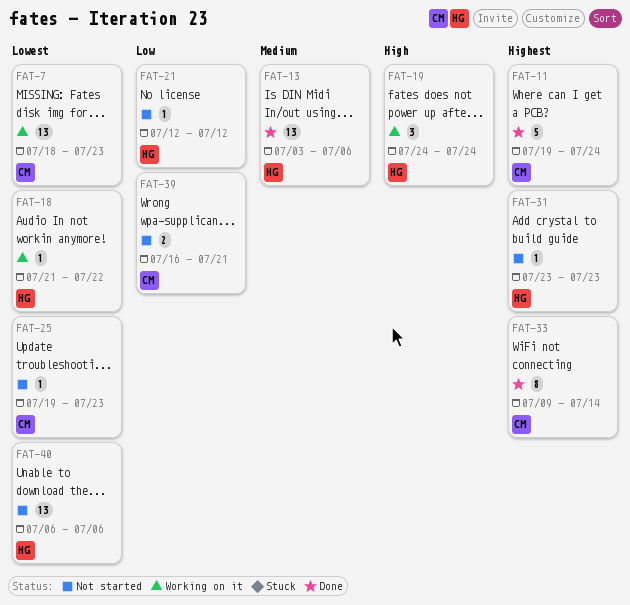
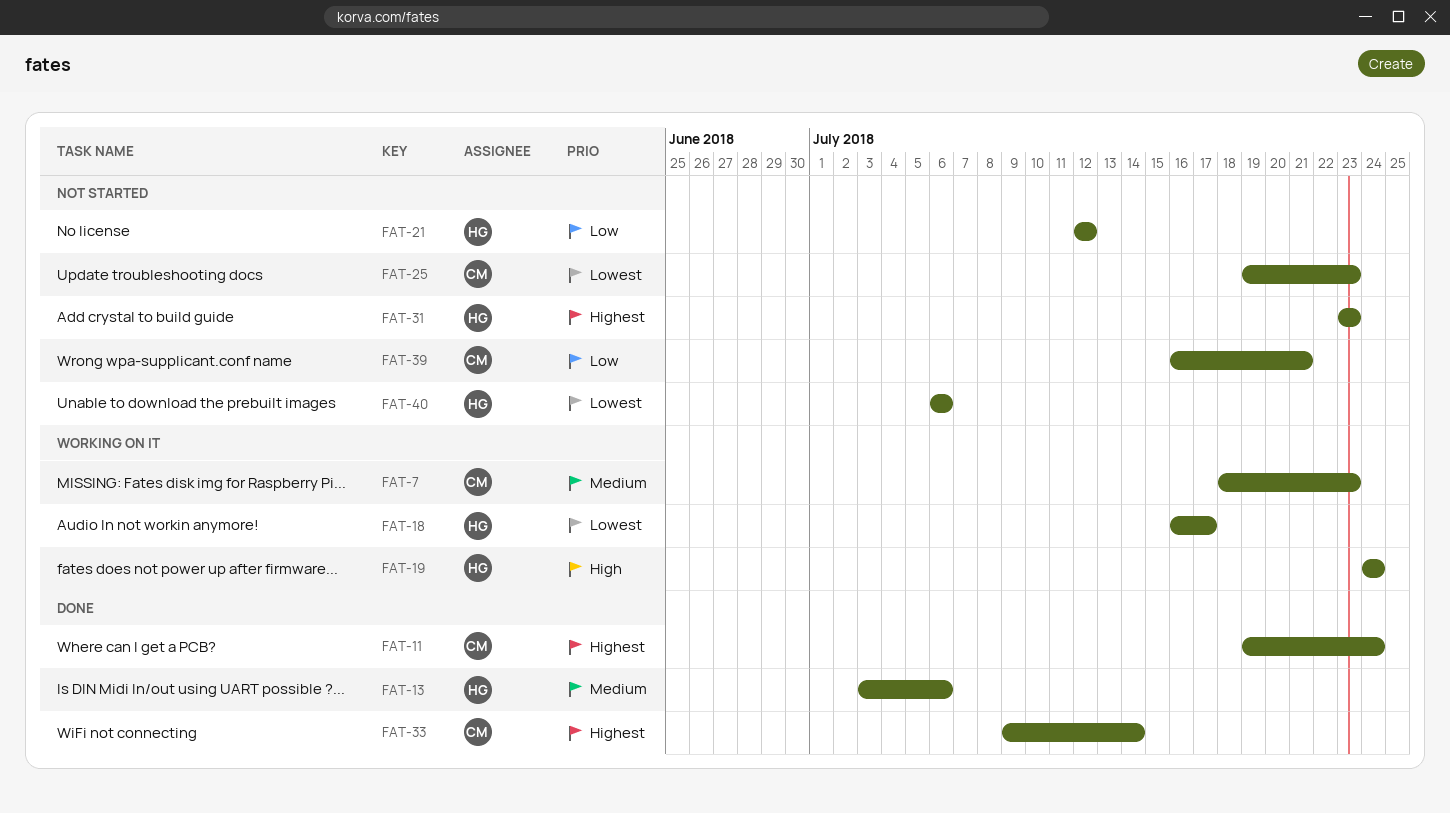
FAT-7, priority: Lowest -> Medium
FAT-18, start: Jul 21 -> Jul 16
FAT-18, due: Jul 22 -> Jul 17

